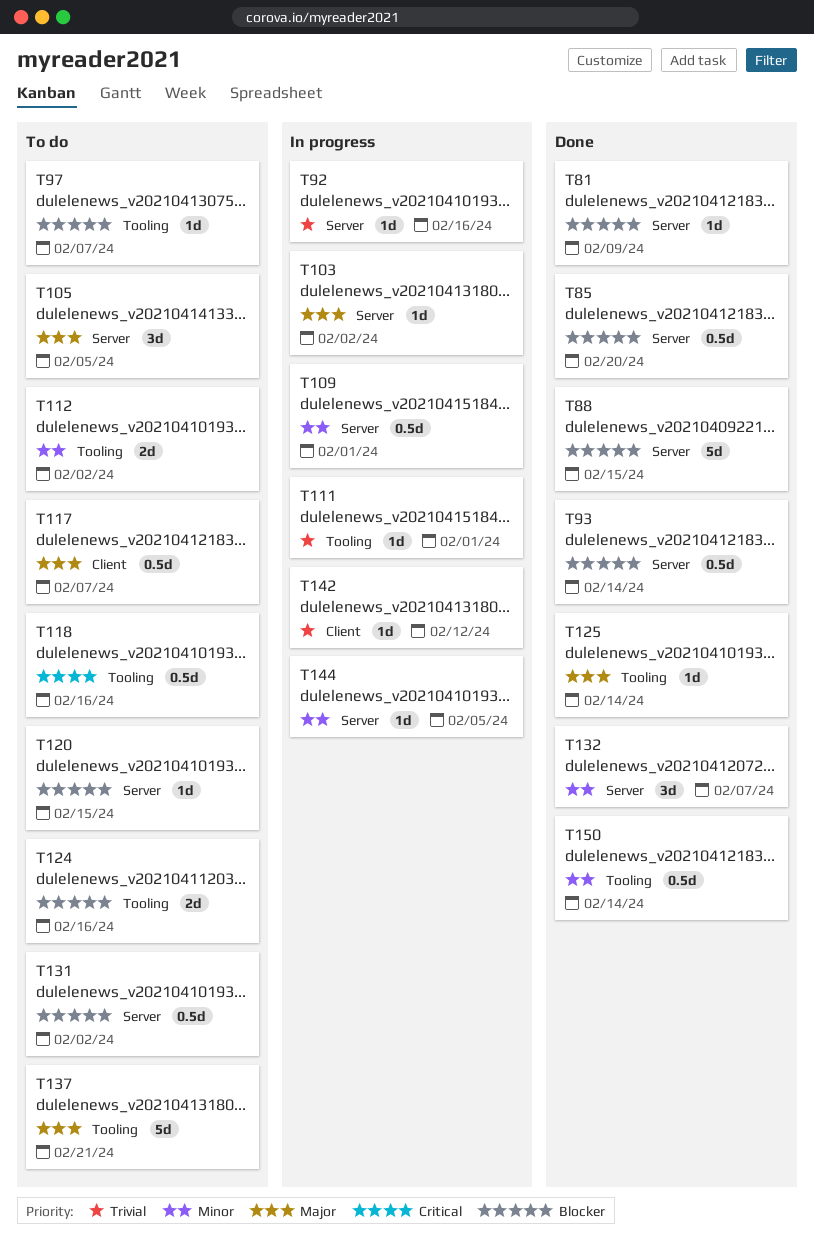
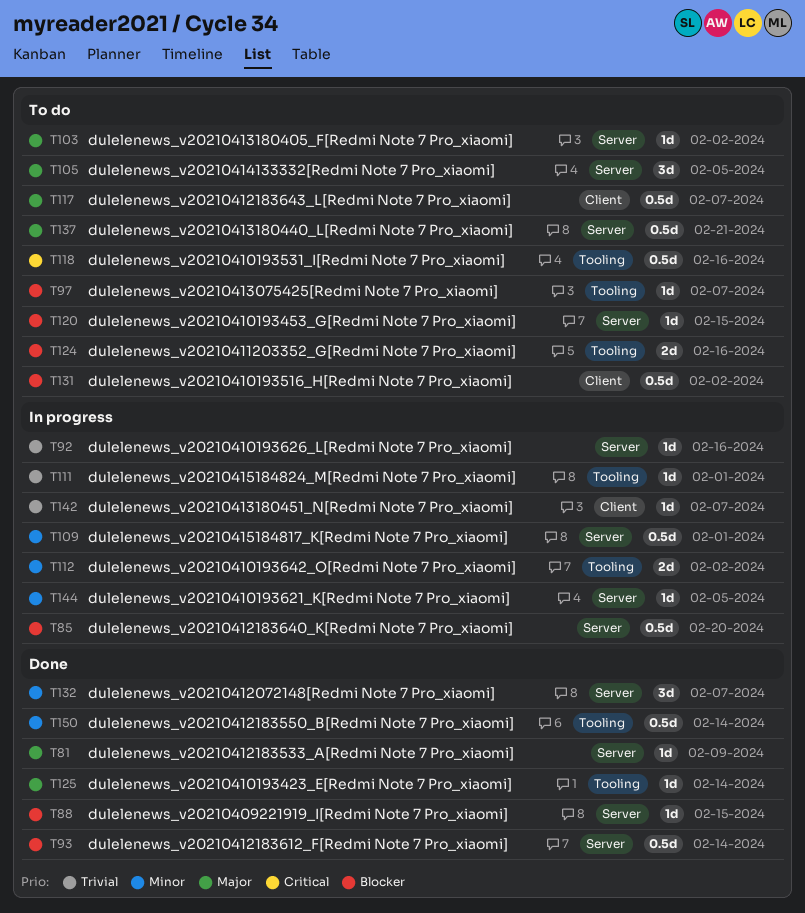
T81, priority: Blocker -> Major
T85, status: Done -> In progress
T88, estimate: 5d -> 1d
T103, status: In progress -> To do
T112, status: To do -> In progress
T131, label: Server -> Client
T137, label: Tooling -> Server
T137, estimate: 5d -> 0.5d
T142, due: Feb 12 -> Feb 7

